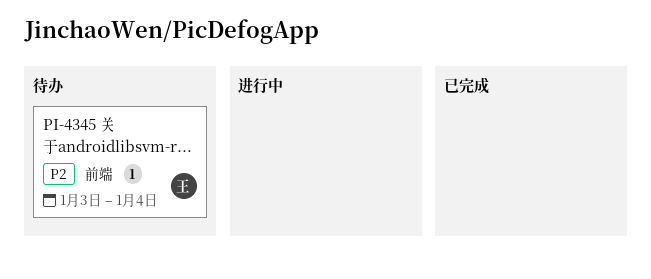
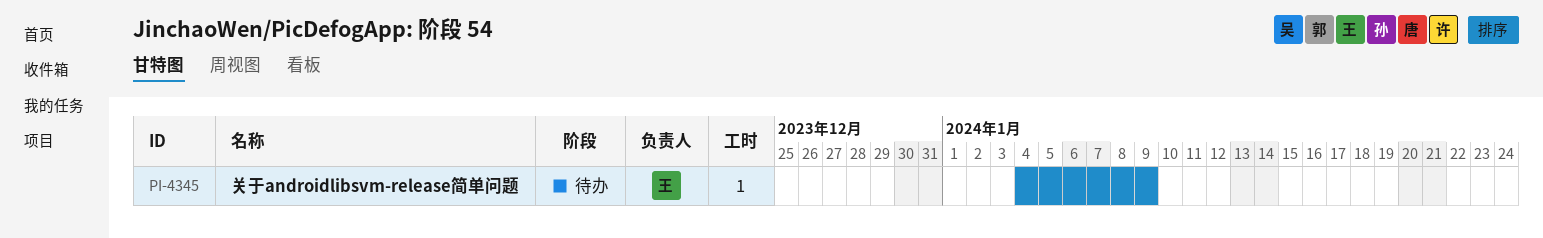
PI-4345, start: Jan 3 -> Jan 4
PI-4345, due: Jan 4 -> Jan 9

